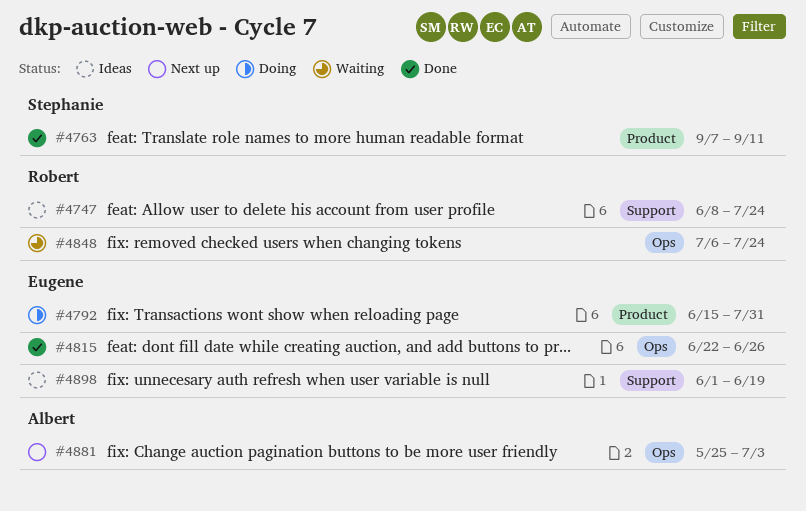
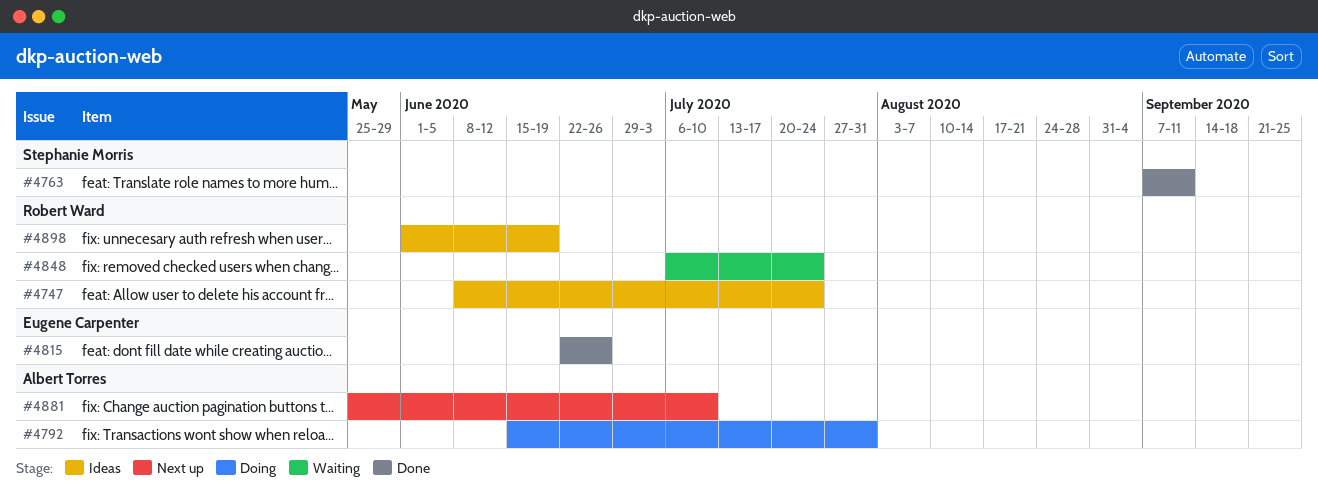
#4792, owner: Eugene Carpenter -> Albert Torres
#4881, due: Jul 3 -> Jul 10
#4898, owner: Eugene Carpenter -> Robert Ward

